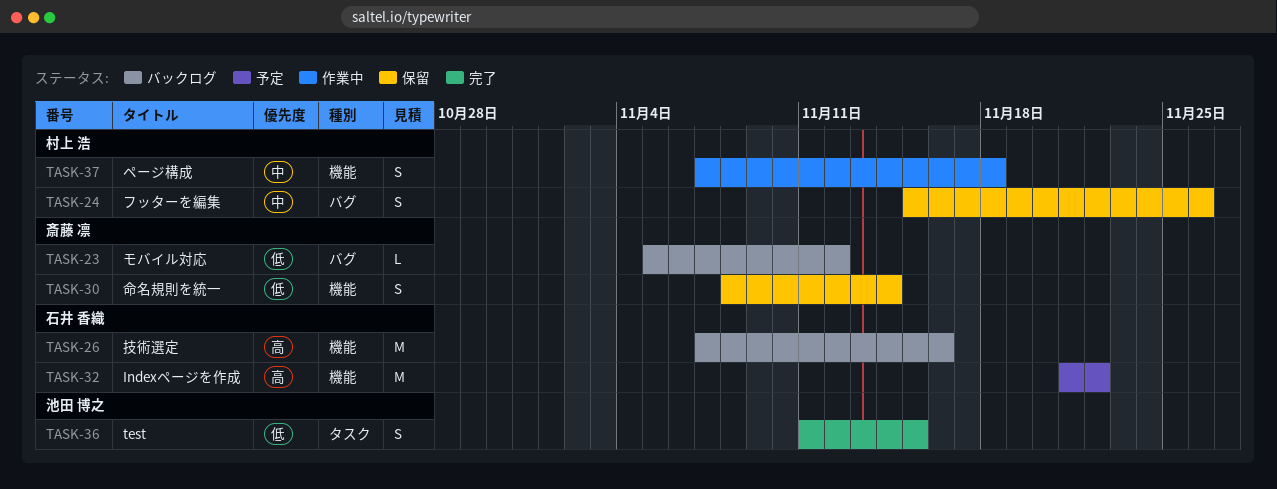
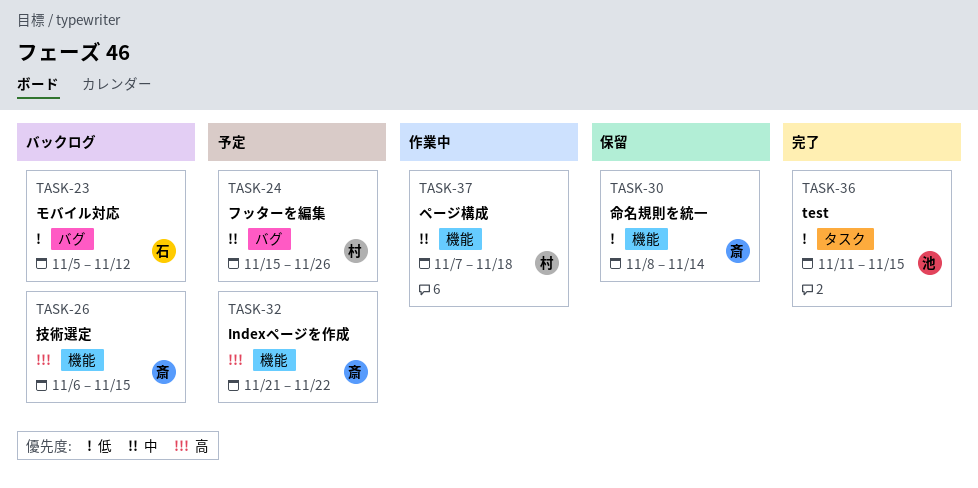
TASK-23, owner: 斎藤 凛 -> 石井 香織
TASK-24, status: 保留 -> 予定
TASK-26, owner: 石井 香織 -> 斎藤 凛
TASK-26, start: Nov 7 -> Nov 6
TASK-26, due: Nov 16 -> Nov 15
TASK-32, owner: 石井 香織 -> 斎藤 凛

